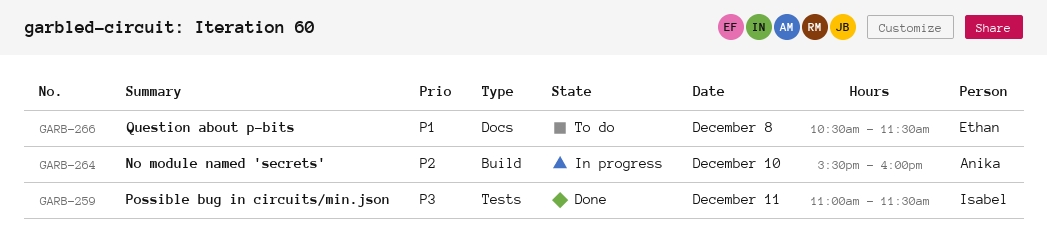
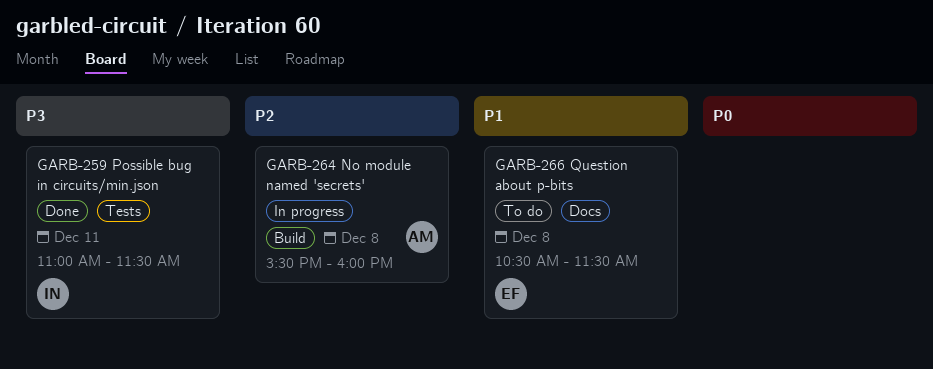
GARB-264, day: Dec 10 -> Dec 8

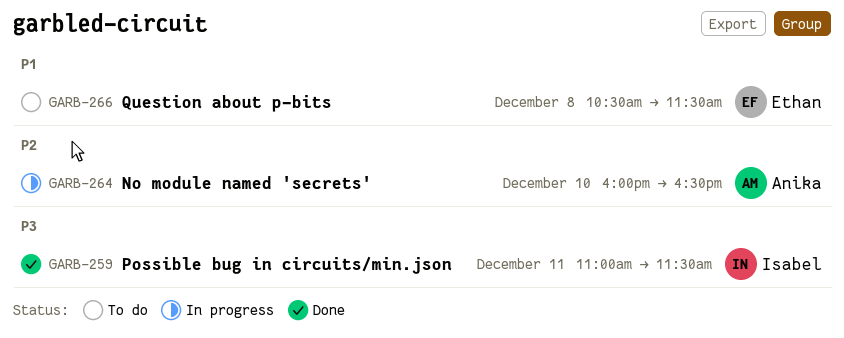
GARB-264, day: Dec 8 -> Dec 10
GARB-264, begins: 15:30 -> 16:00
GARB-264, ends: 16:00 -> 16:30

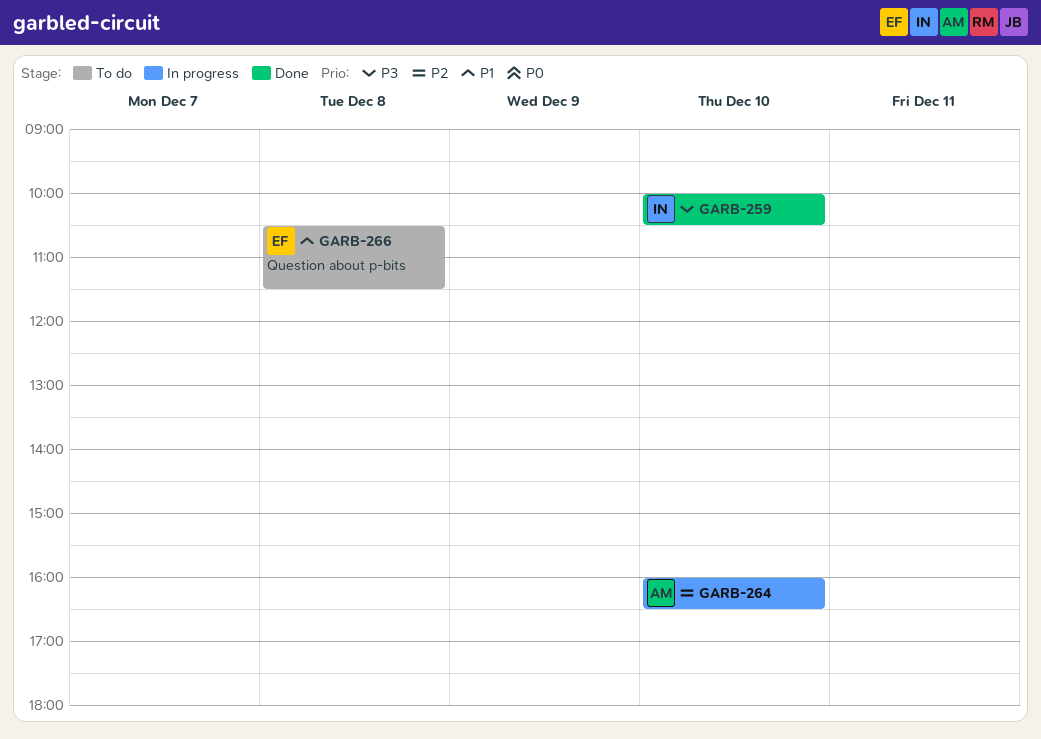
GARB-259, day: Dec 11 -> Dec 10
GARB-259, begins: 11:00 -> 10:00
GARB-259, ends: 11:30 -> 10:30

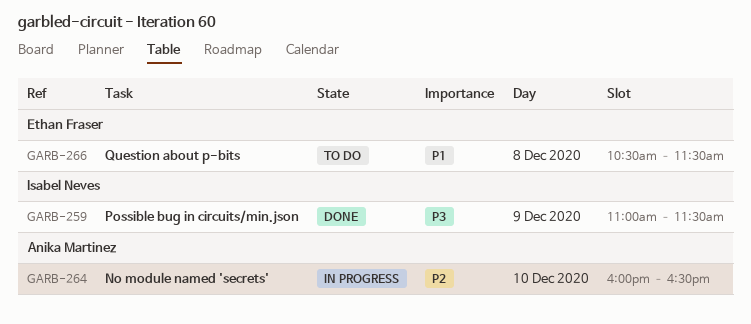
GARB-259, day: Dec 10 -> Dec 9
GARB-259, begins: 10:00 -> 11:00
GARB-259, ends: 10:30 -> 11:30

